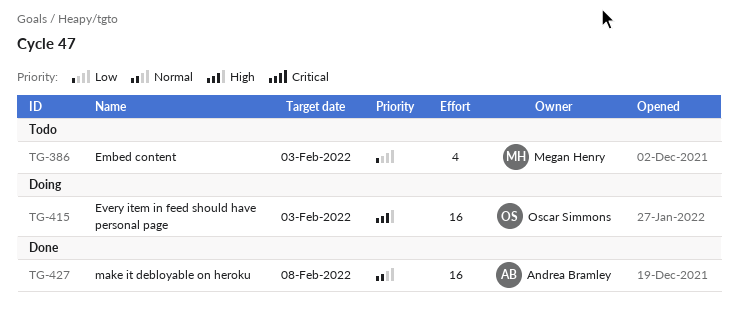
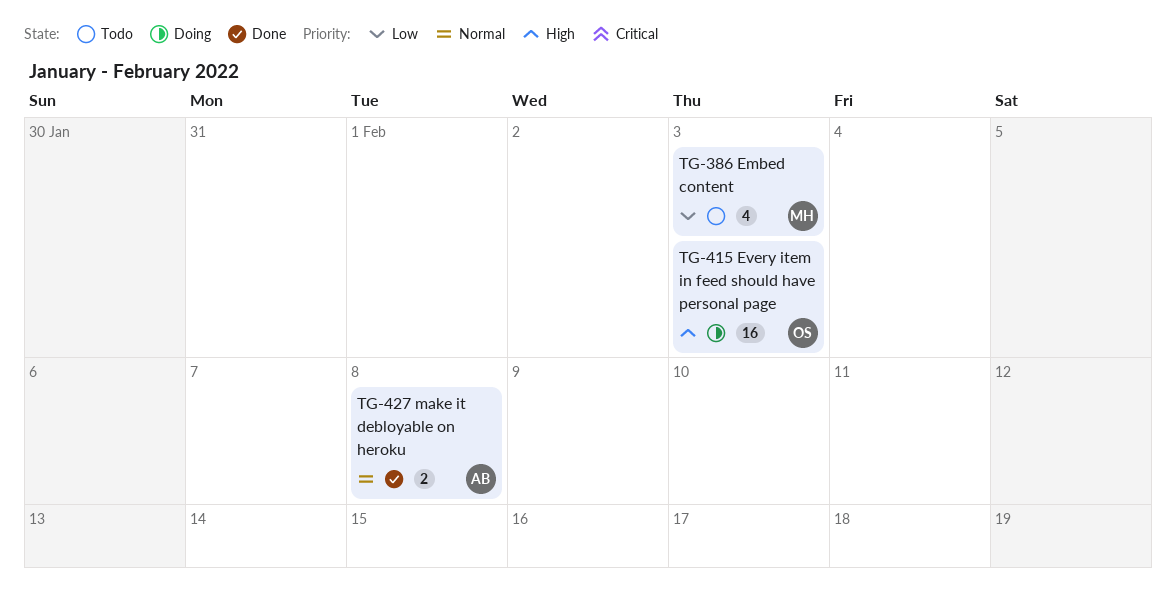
TG-427, estimate: 16 -> 2

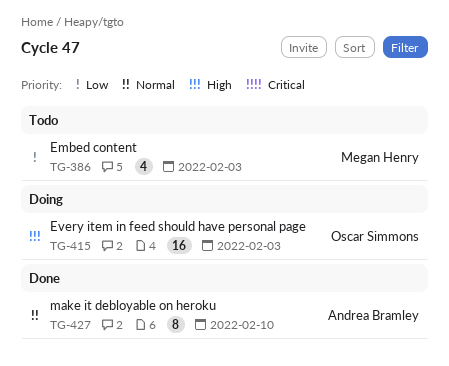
TG-427, estimate: 2 -> 8
TG-427, due: Feb 8 -> Feb 10

